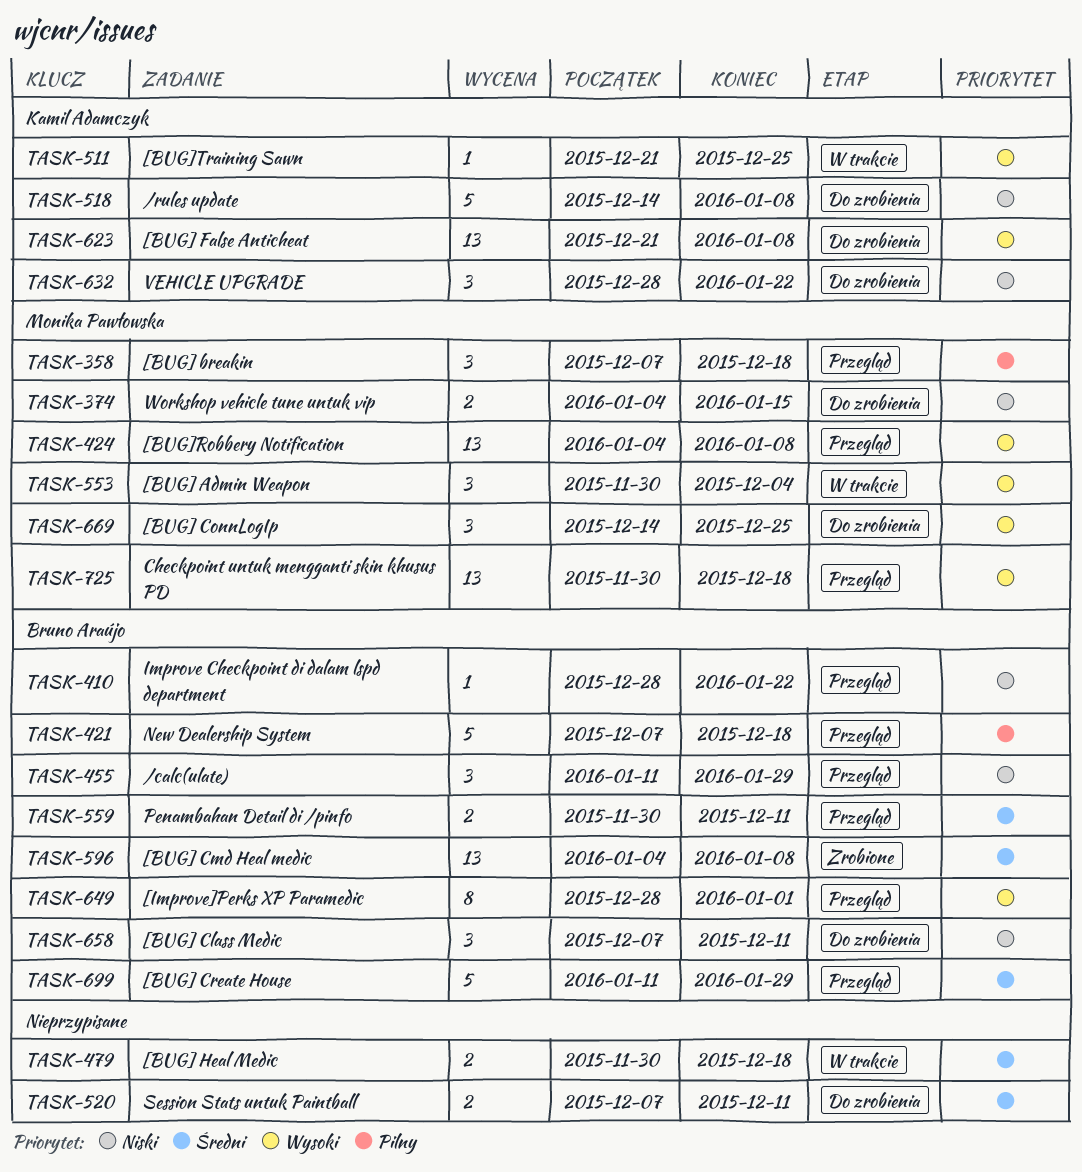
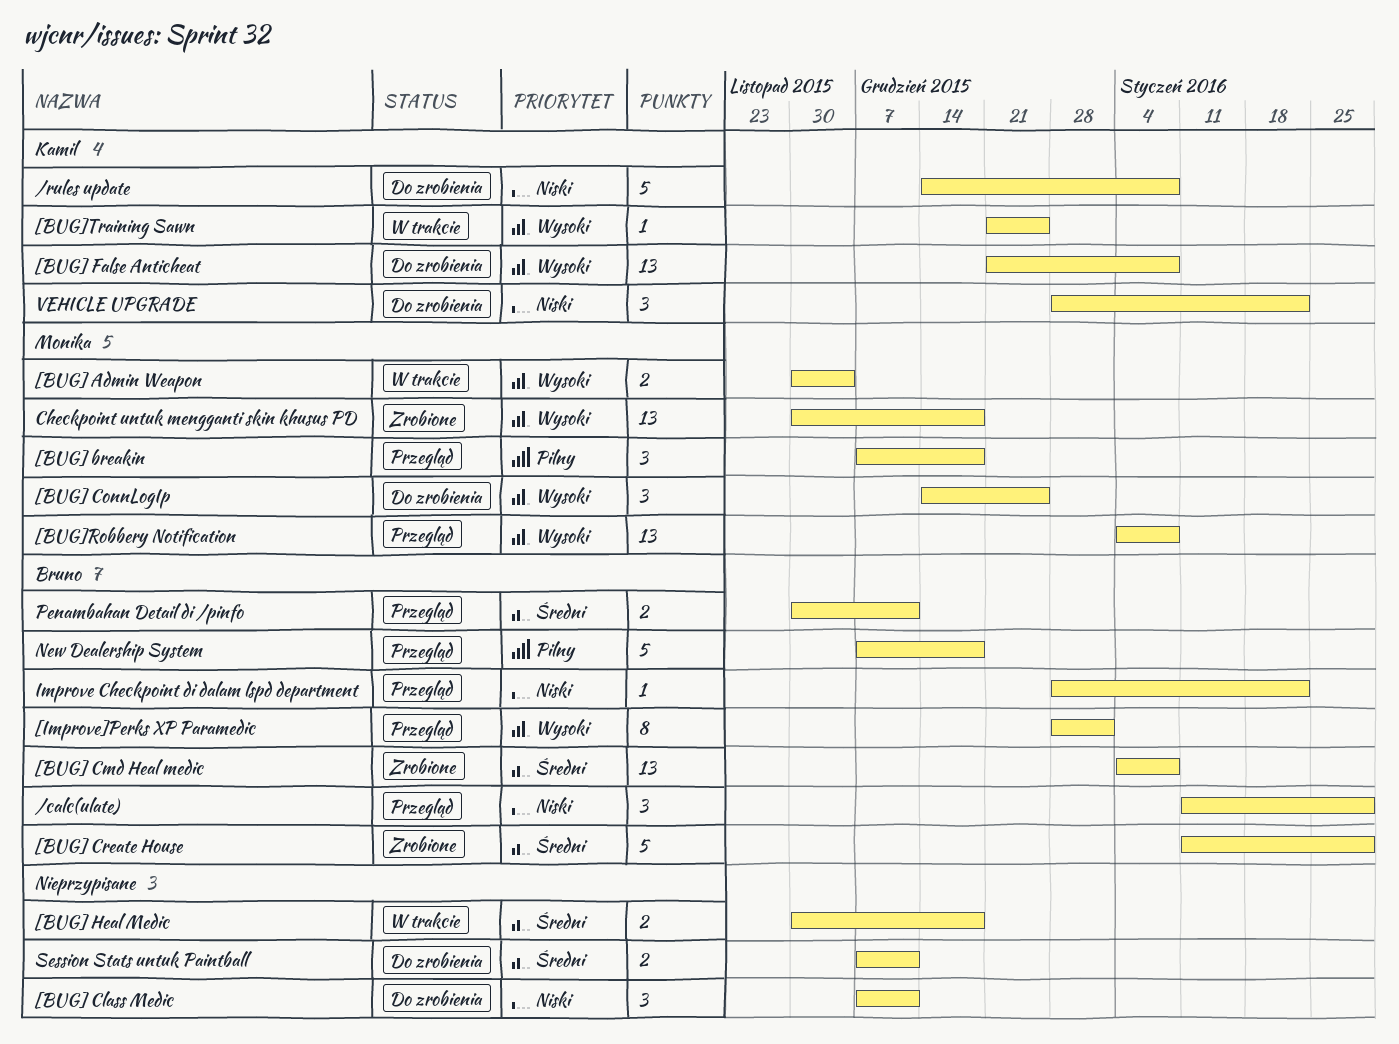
[BUG] Admin Weapon, estimate: 3 -> 2
[BUG] Class Medic, owner: Bruno Araújo -> none
[BUG] Create House, status: Przegląd -> Zrobione
Checkpoint untuk mengganti skin khusus PD, status: Przegląd -> Zrobione
Workshop vehicle tune untuk vip: present -> none

